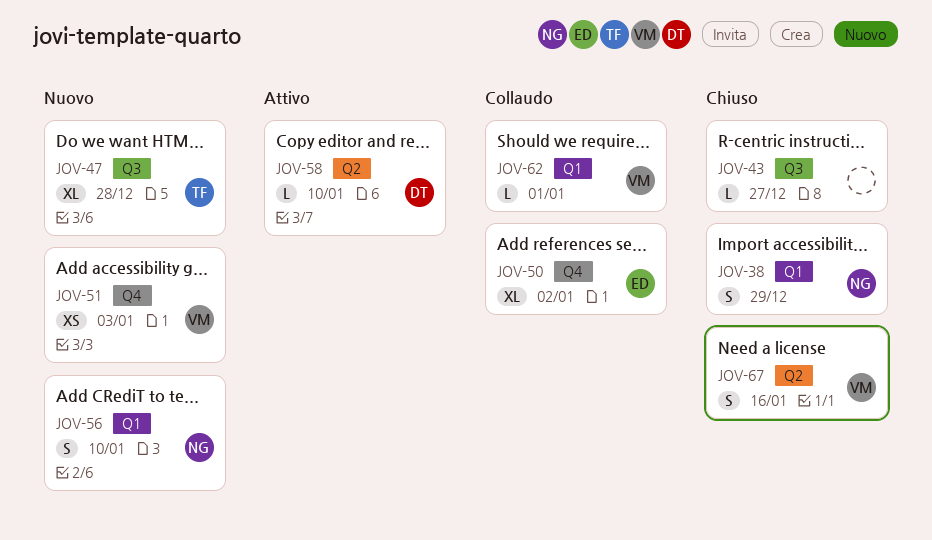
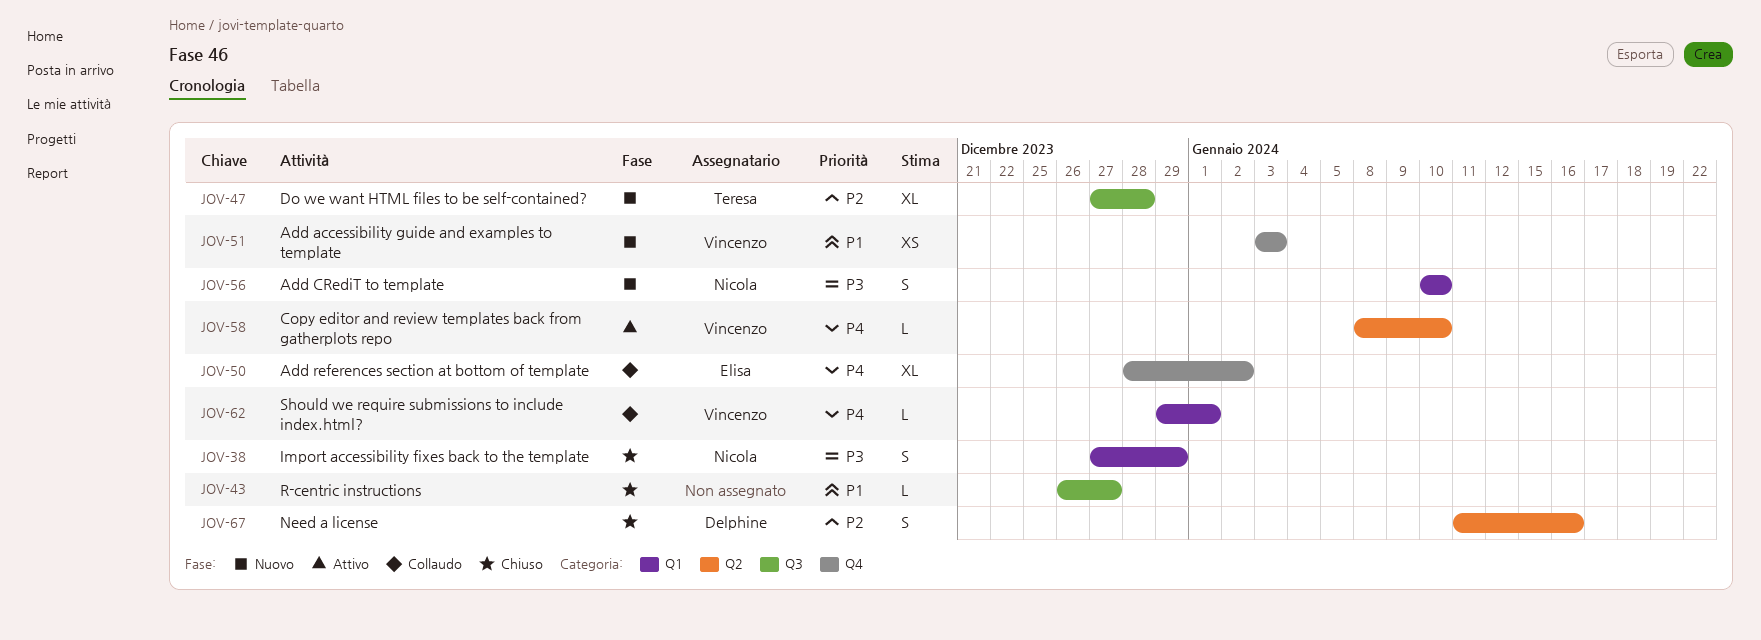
JOV-58, owner: Delphine -> Vincenzo
JOV-67, owner: Vincenzo -> Delphine

